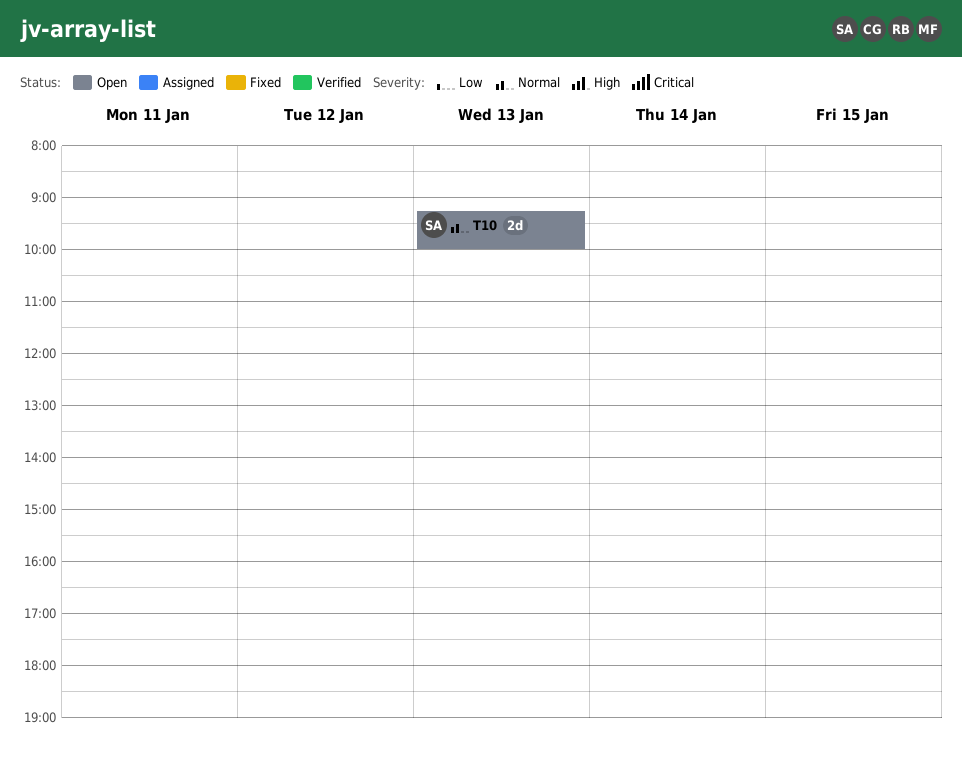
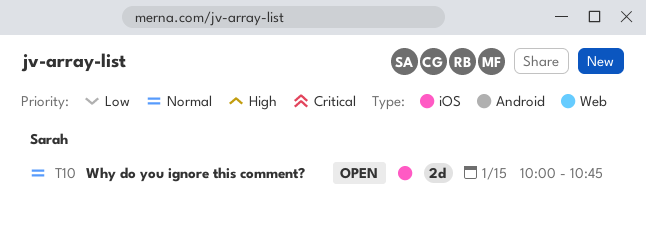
T10, day: Jan 13 -> Jan 15
T10, begins: 09:15 -> 10:00
T10, ends: 10:00 -> 10:45

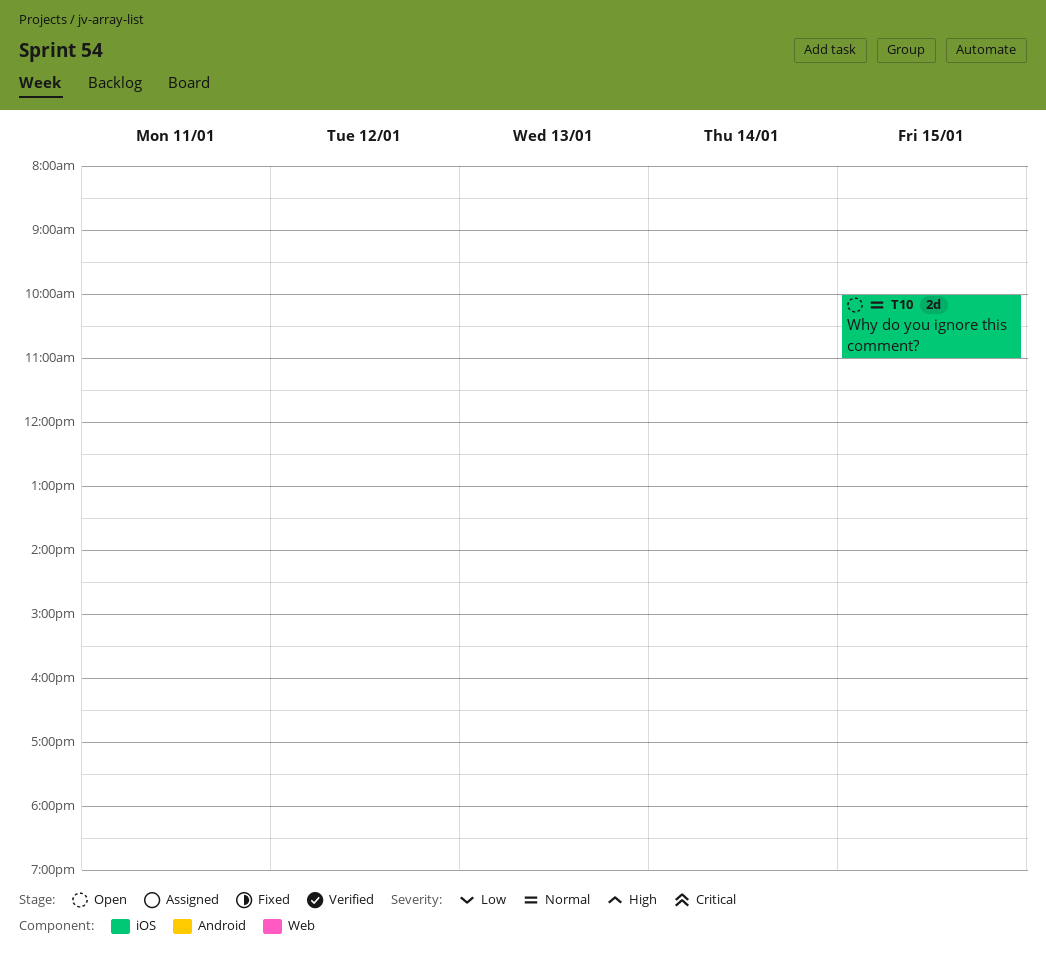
T10, ends: 10:45 -> 11:00

